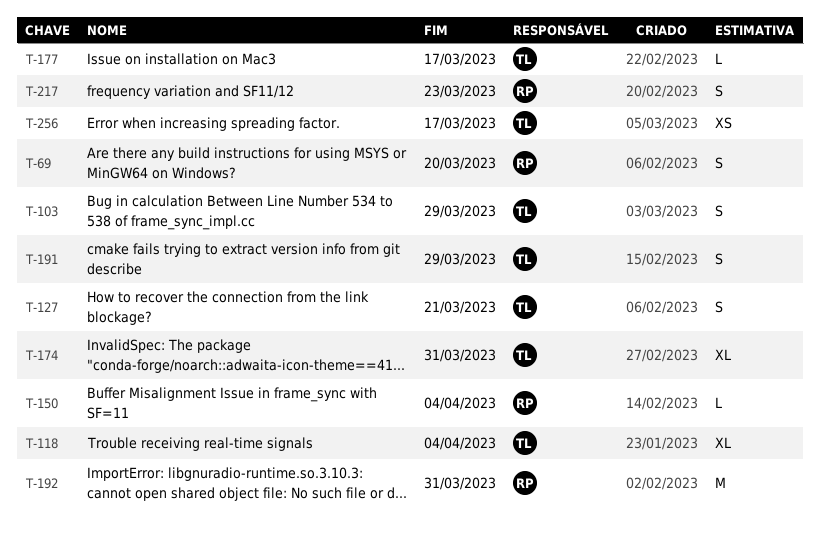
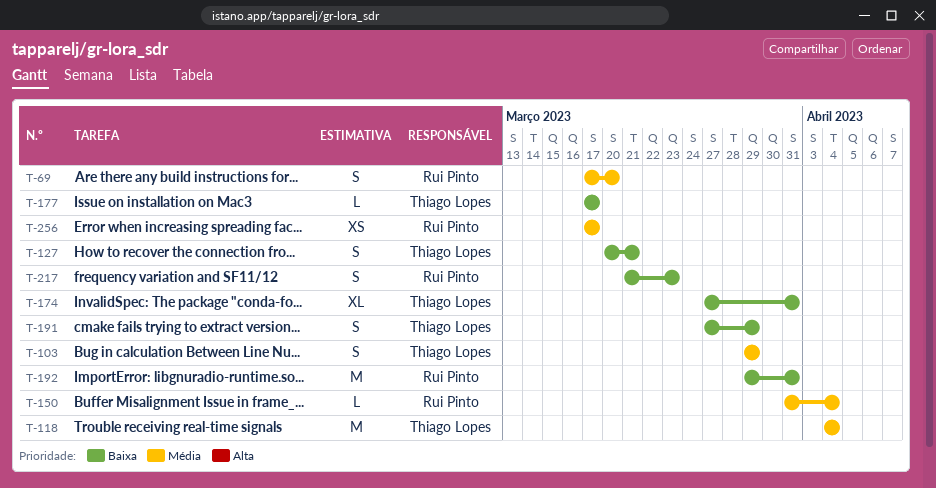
T-118, estimate: XL -> M
T-256, owner: Thiago Lopes -> Rui Pinto

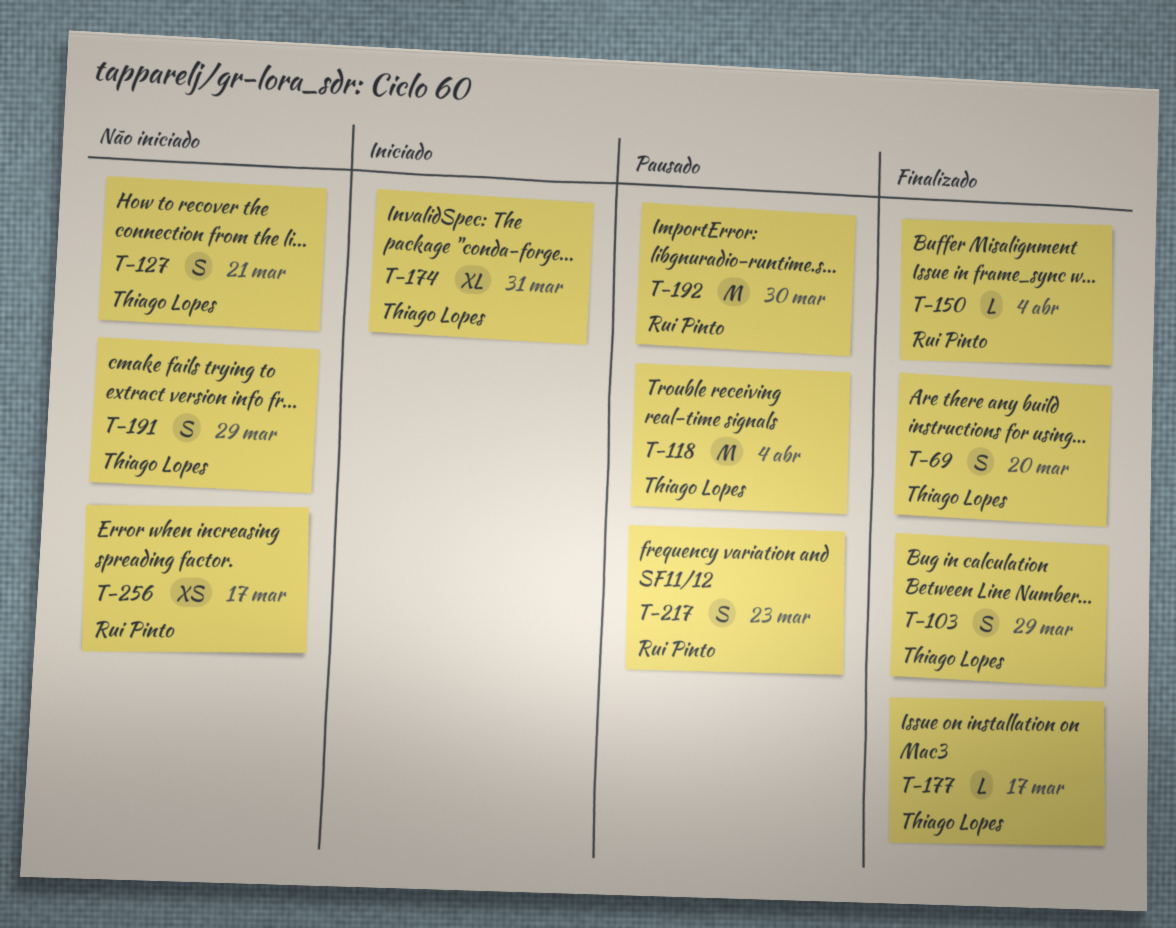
T-69, owner: Rui Pinto -> Thiago Lopes
T-192, due: Mar 31 -> Mar 30

